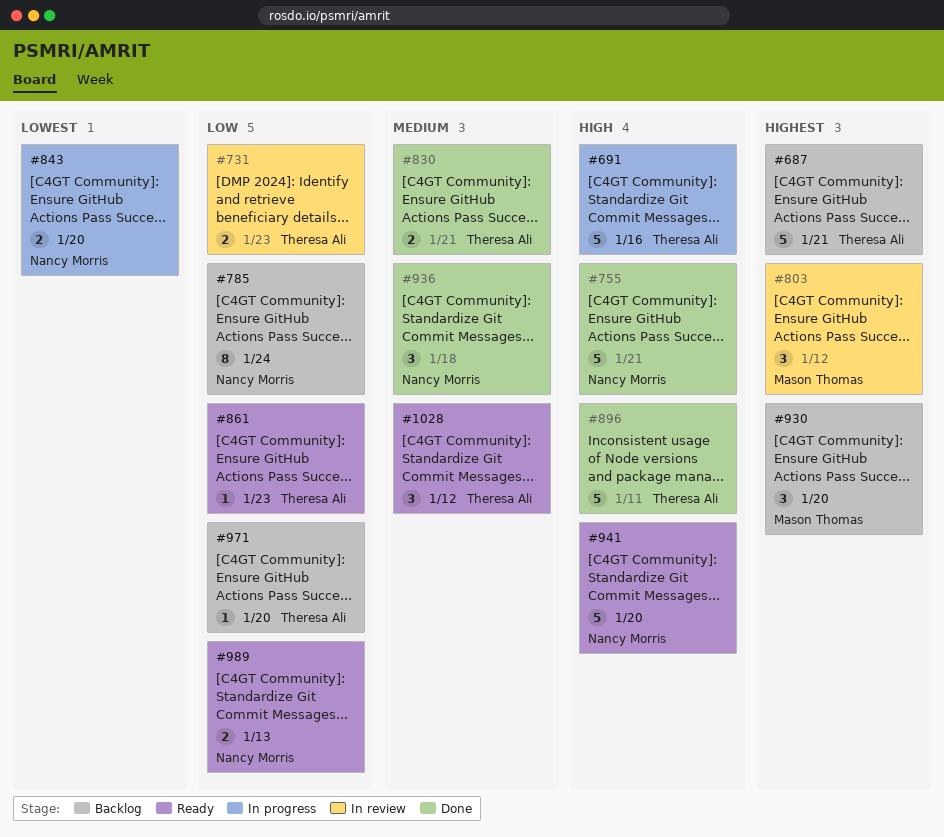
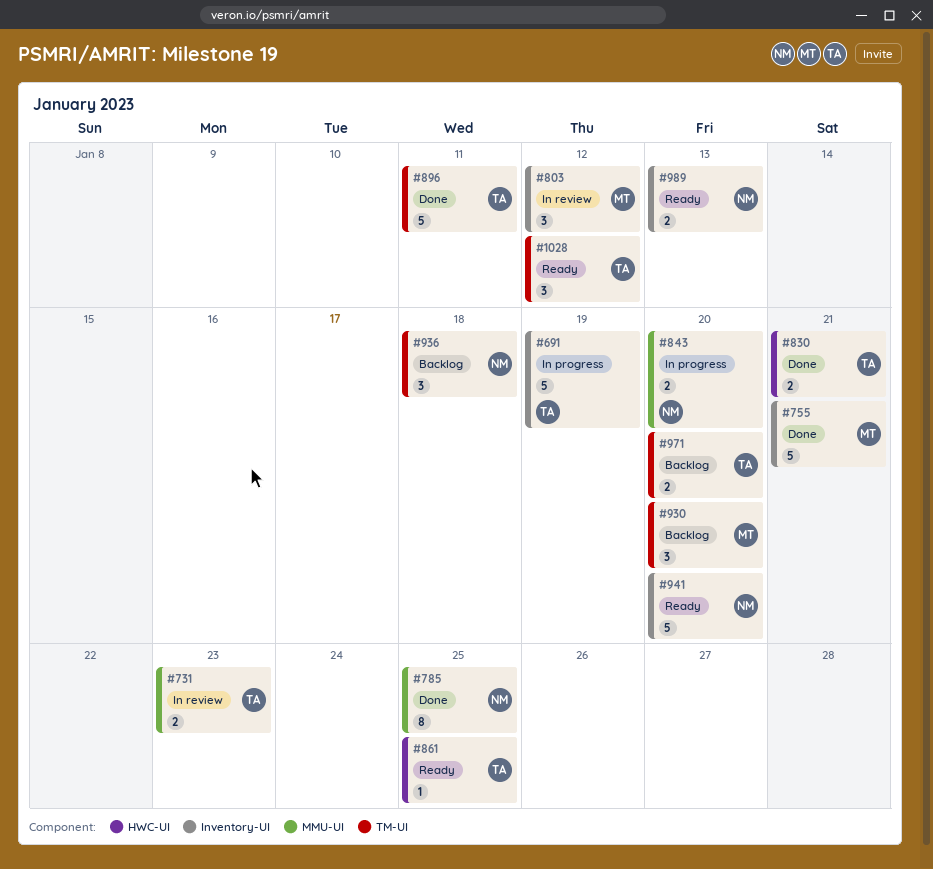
#687: present -> none
#691, due: Jan 16 -> Jan 19
#755, owner: Nancy Morris -> Mason Thomas
#785, status: Backlog -> Done
#785, due: Jan 24 -> Jan 25
#861, due: Jan 23 -> Jan 25
#936, status: Done -> Backlog
#971, estimate: 1 -> 2

